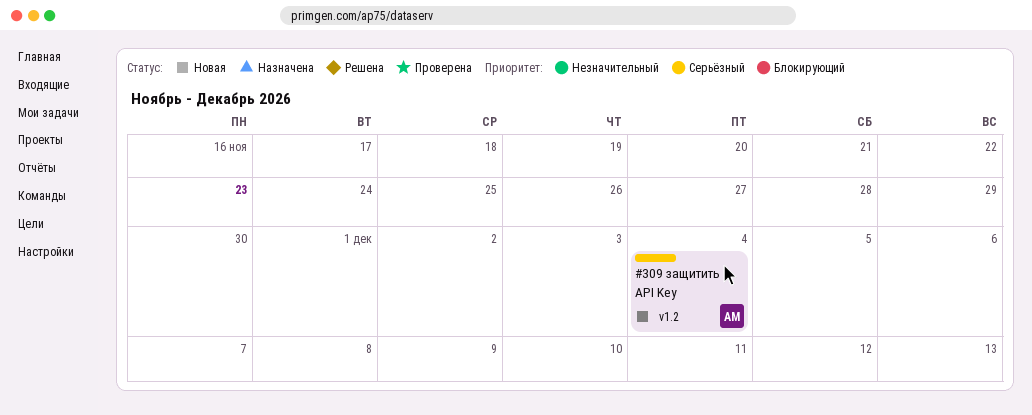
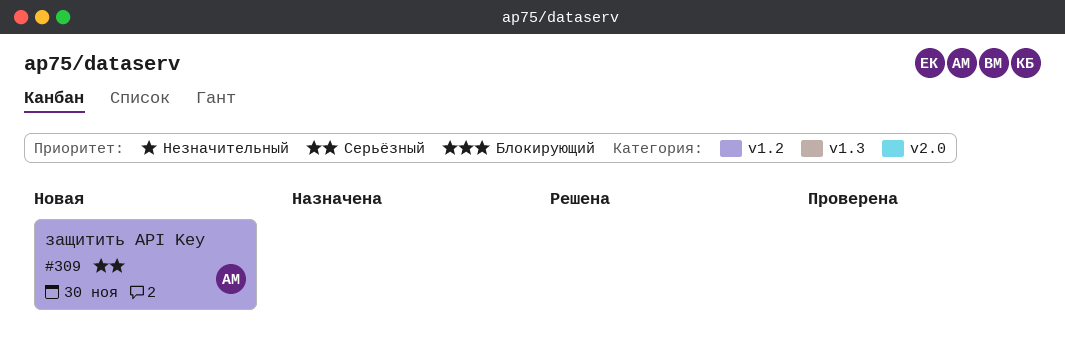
#309, due: Dec 4 -> Nov 30

